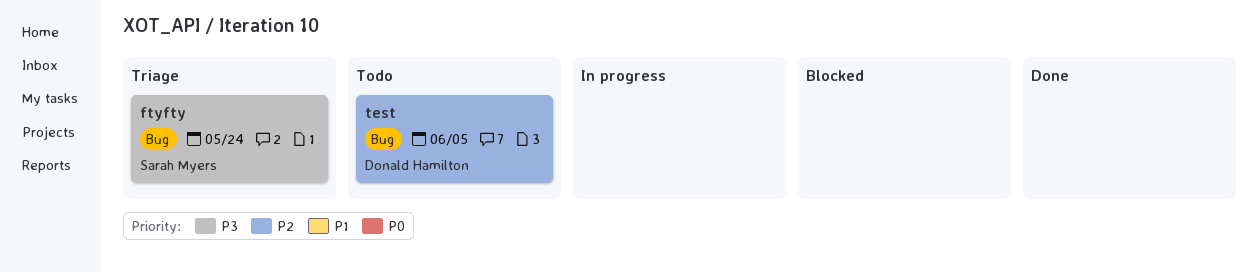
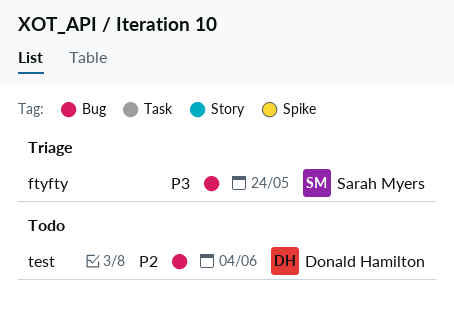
test, due: Jun 5 -> Jun 4

